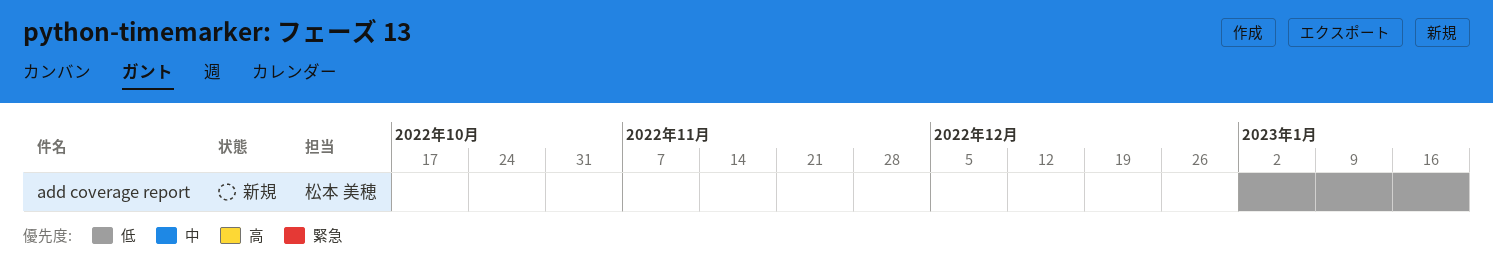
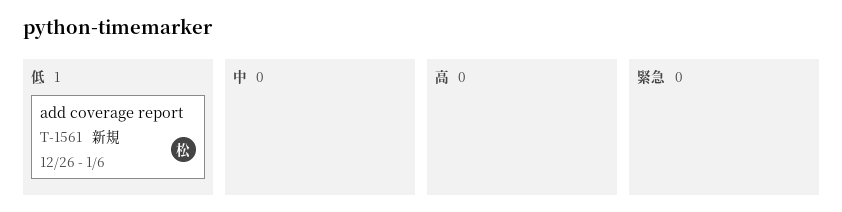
add coverage report, start: Jan 2 -> Dec 26
add coverage report, due: Jan 20 -> Jan 6

